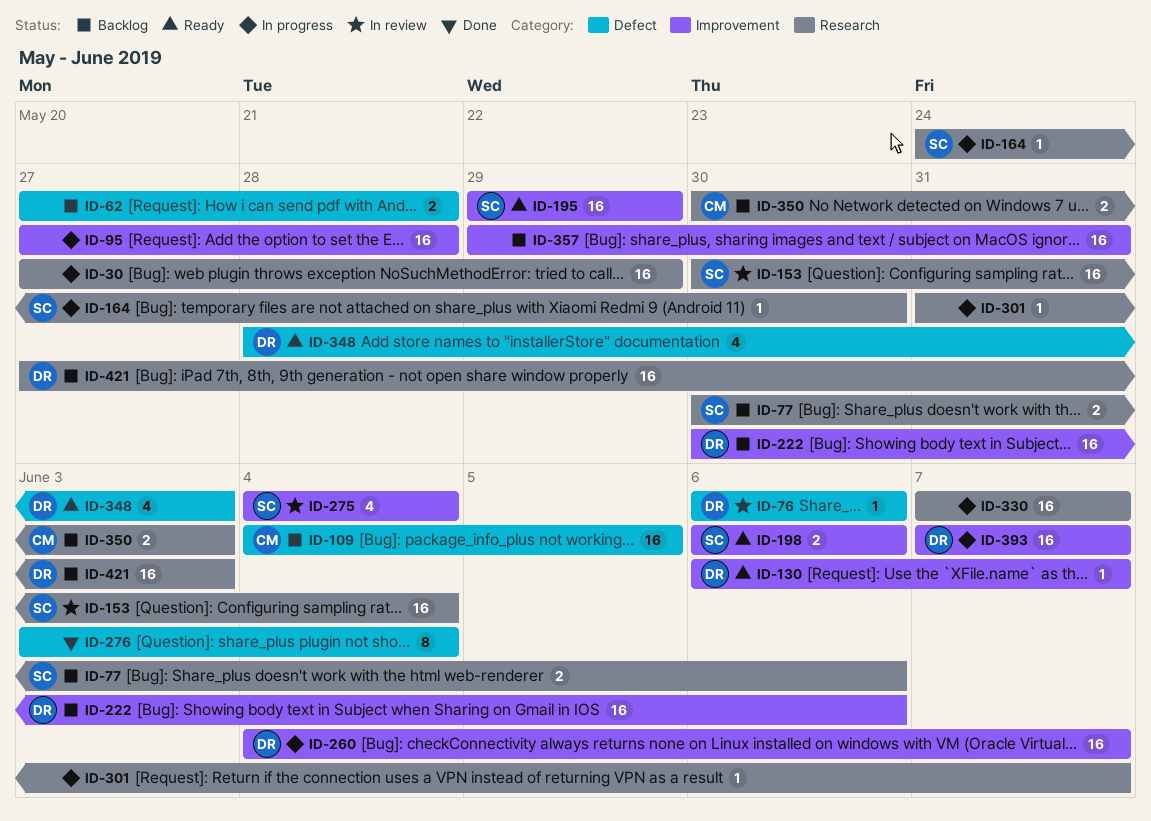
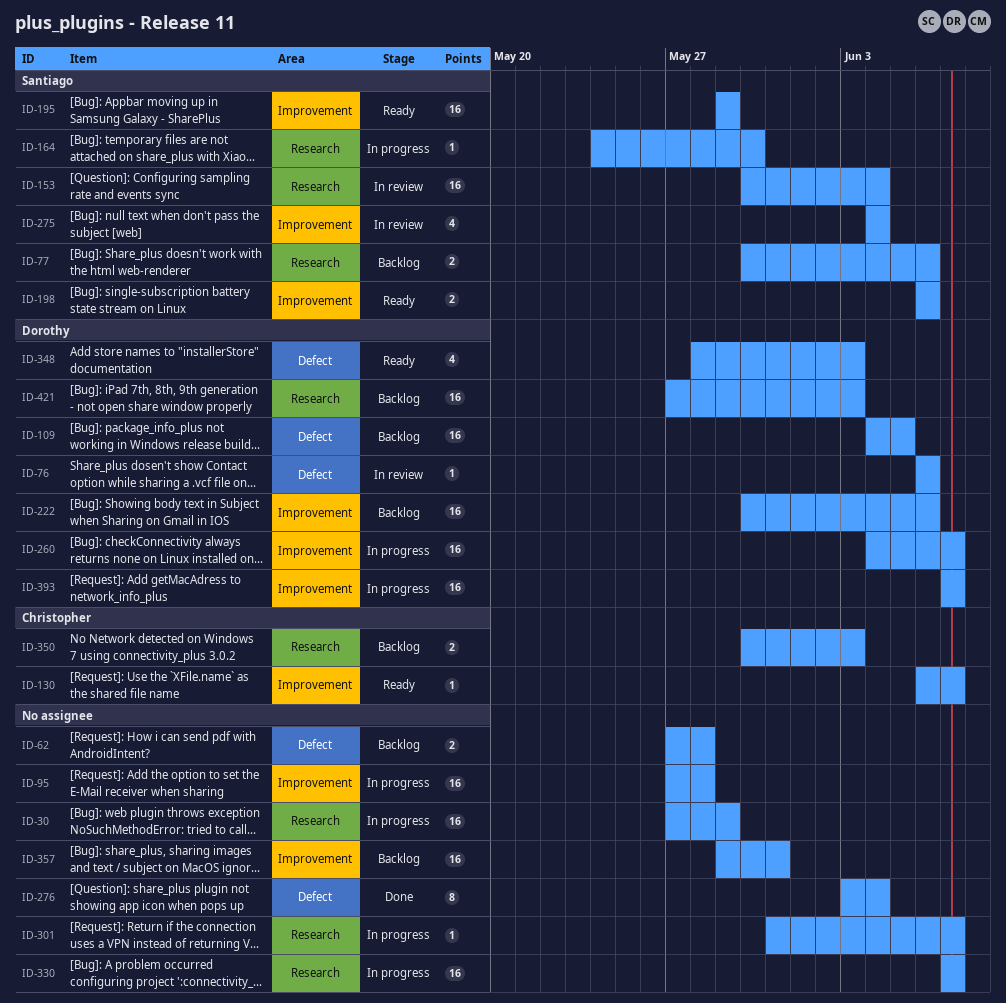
ID-109, owner: Christopher -> Dorothy
ID-130, owner: Dorothy -> Christopher

